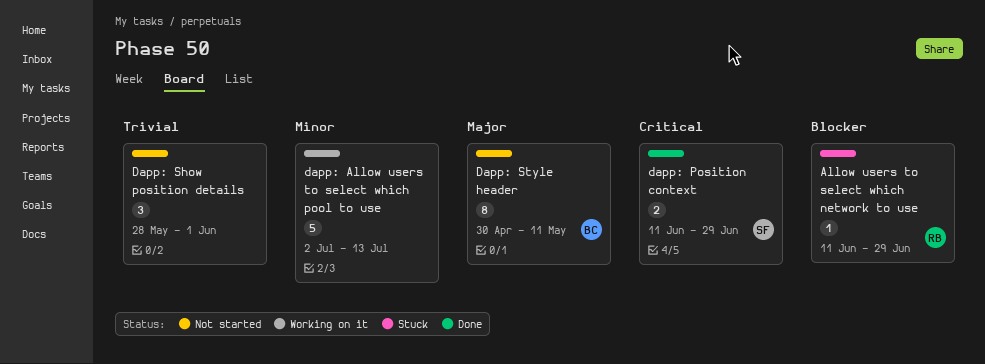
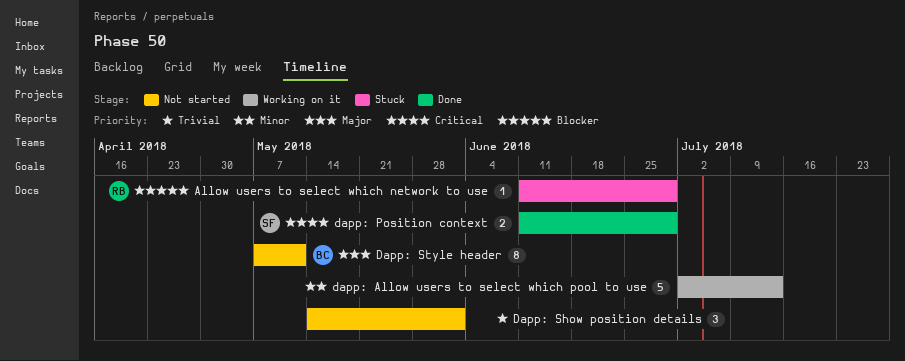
Dapp: Show position details, start: May 28 -> May 14
Dapp: Style header, start: Apr 30 -> May 7

